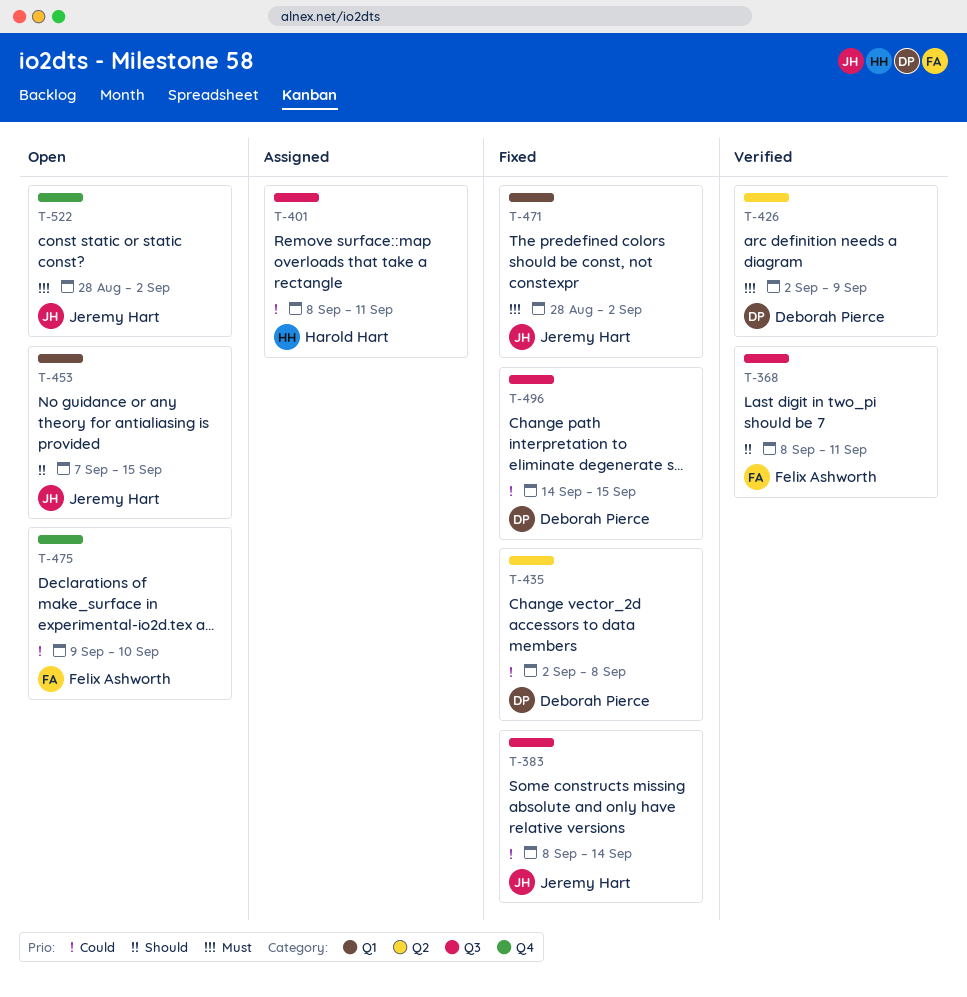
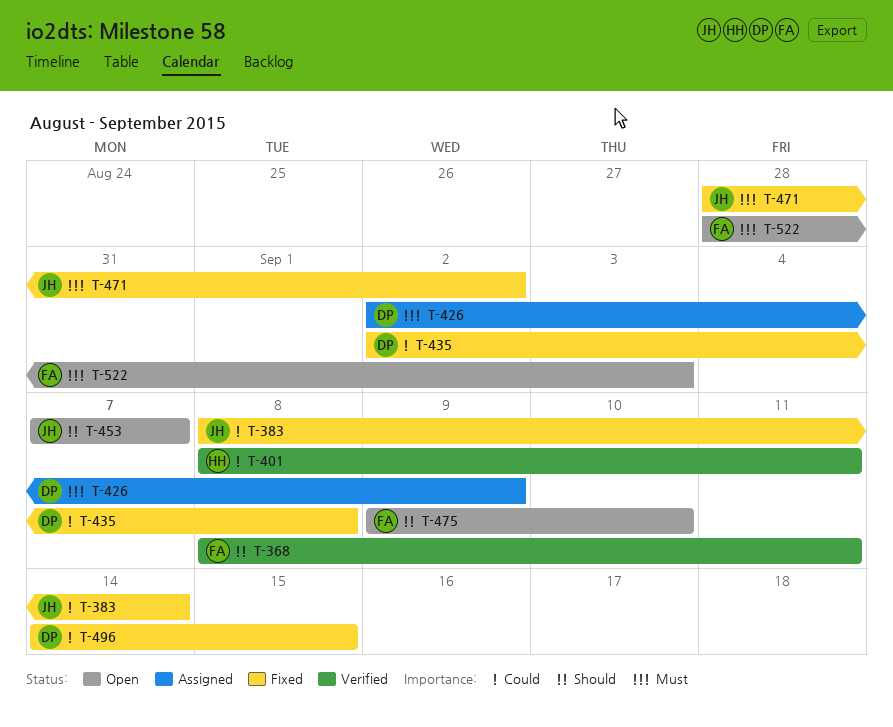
T-401, status: Assigned -> Verified
T-426, status: Verified -> Assigned
T-453, due: Sep 15 -> Sep 7
T-475, priority: Could -> Should
T-522, owner: Jeremy Hart -> Felix Ashworth
T-522, due: Sep 2 -> Sep 3

